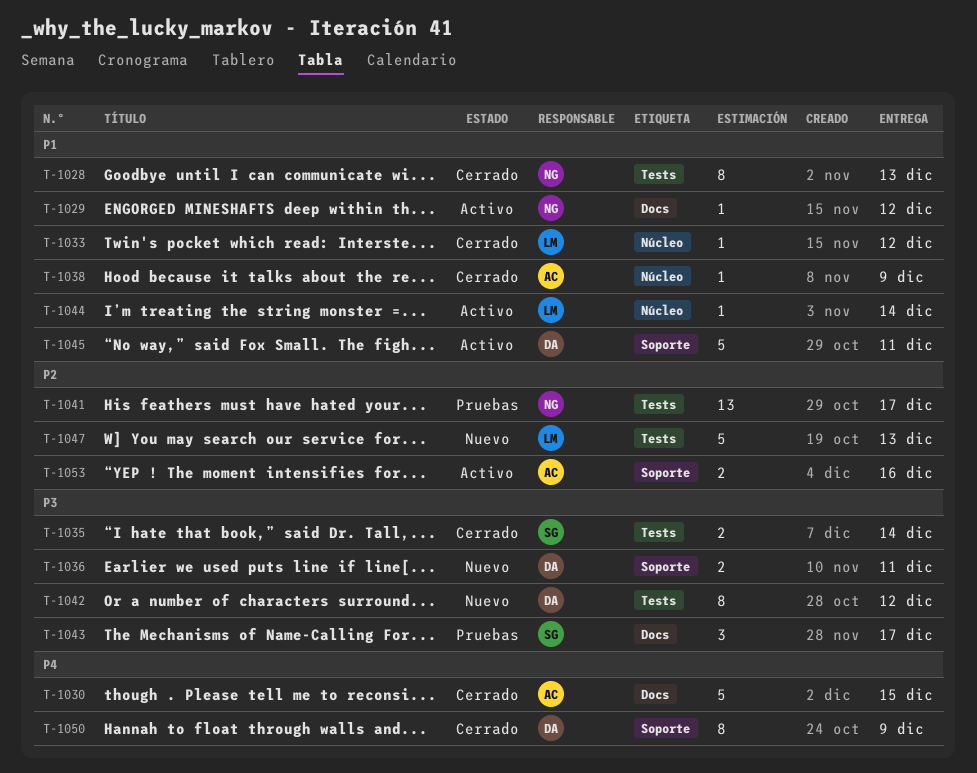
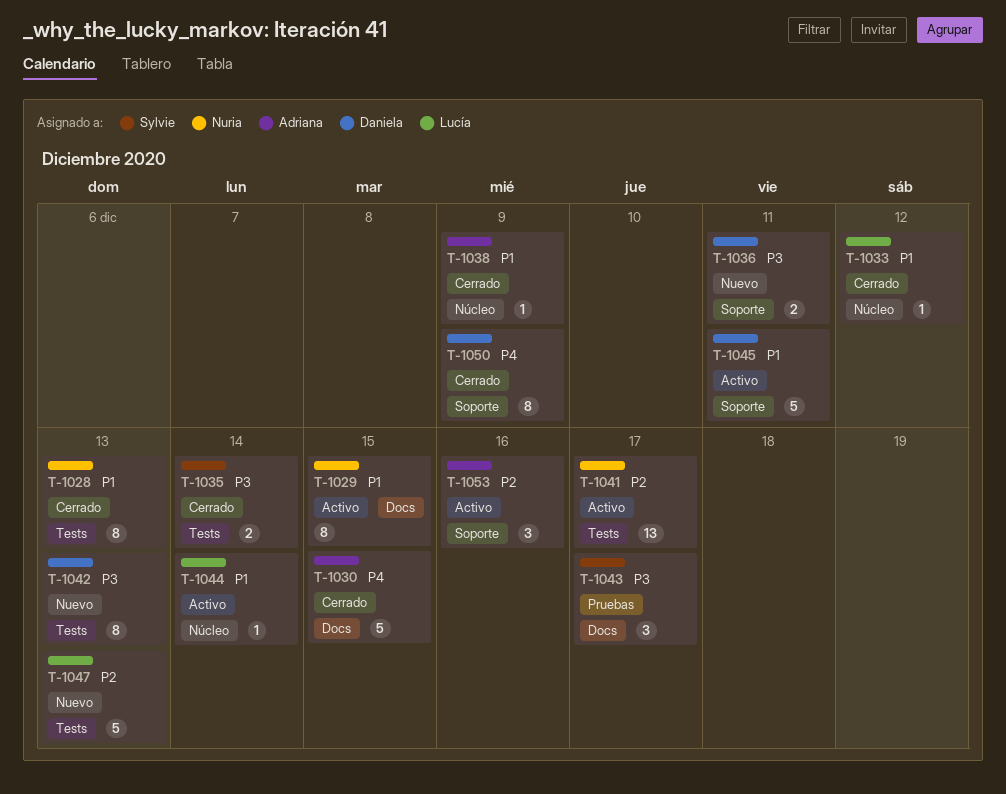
T-1029, estimate: 1 -> 8
T-1029, due: Dec 12 -> Dec 15
T-1041, status: Pruebas -> Activo
T-1042, due: Dec 12 -> Dec 13
T-1053, estimate: 2 -> 3

